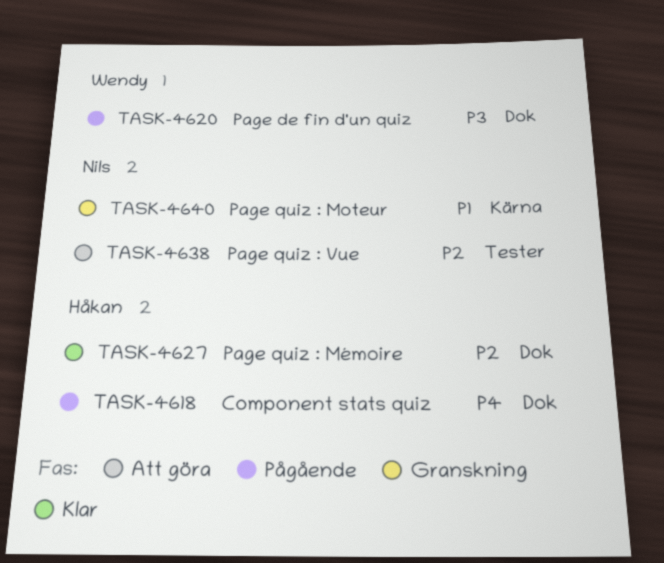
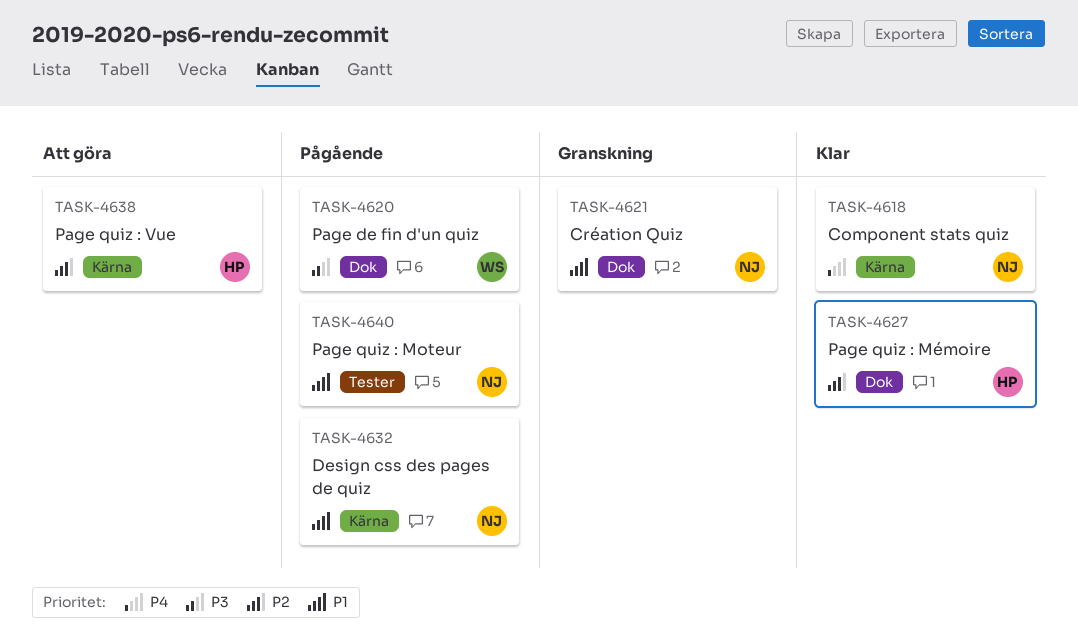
TASK-4618, status: Pågående -> Klar
TASK-4618, owner: Håkan -> Nils
TASK-4618, label: Dok -> Kärna
TASK-4621: none -> present
TASK-4632: none -> present
TASK-4638, owner: Nils -> Håkan
TASK-4638, label: Tester -> Kärna
TASK-4640, status: Granskning -> Pågående
TASK-4640, label: Kärna -> Tester

